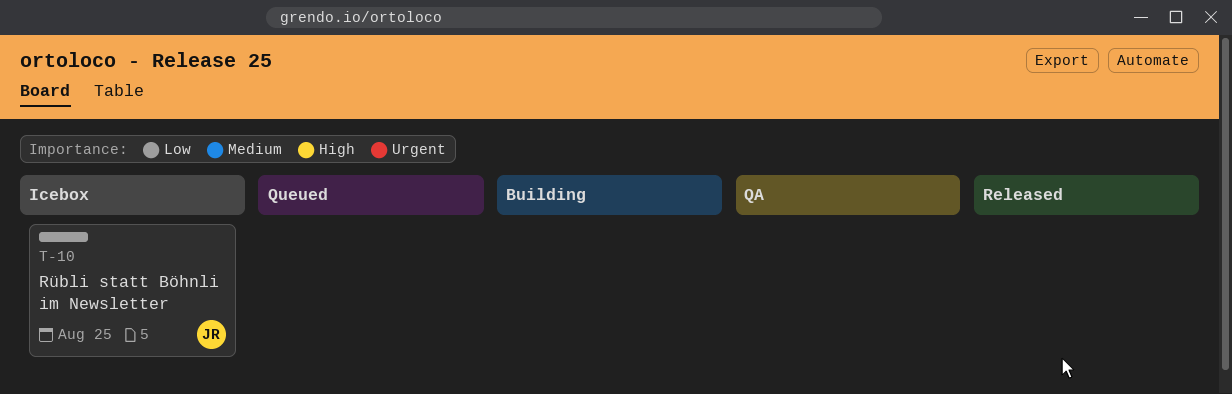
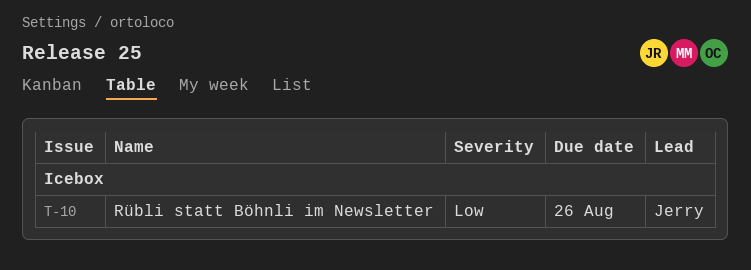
T-10, due: Aug 25 -> Aug 26

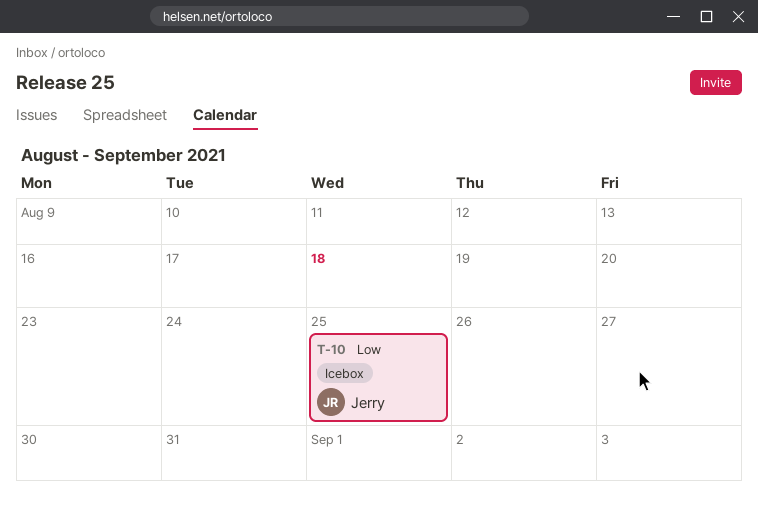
T-10, due: Aug 26 -> Aug 25

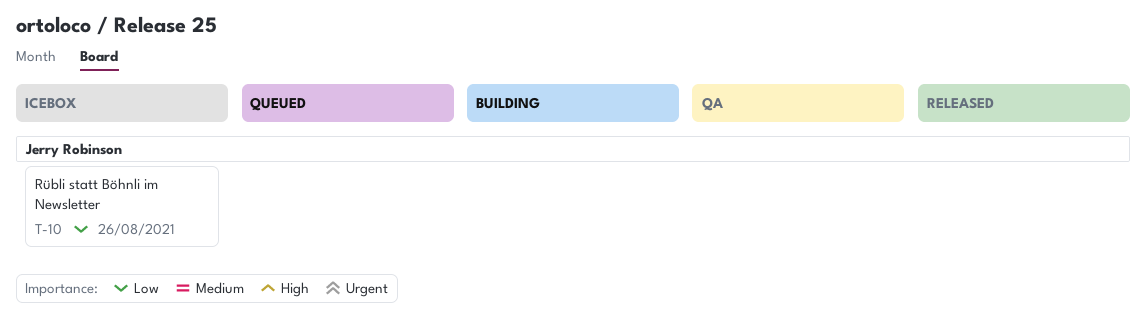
T-10, due: Aug 25 -> Aug 26

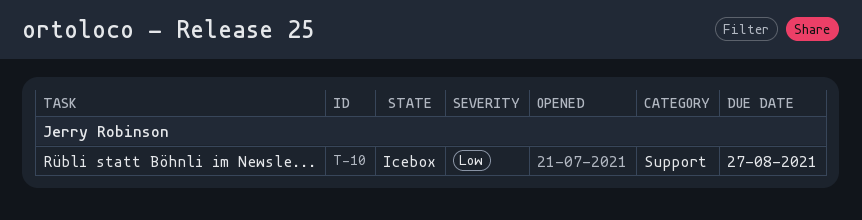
T-10, due: Aug 26 -> Aug 27

